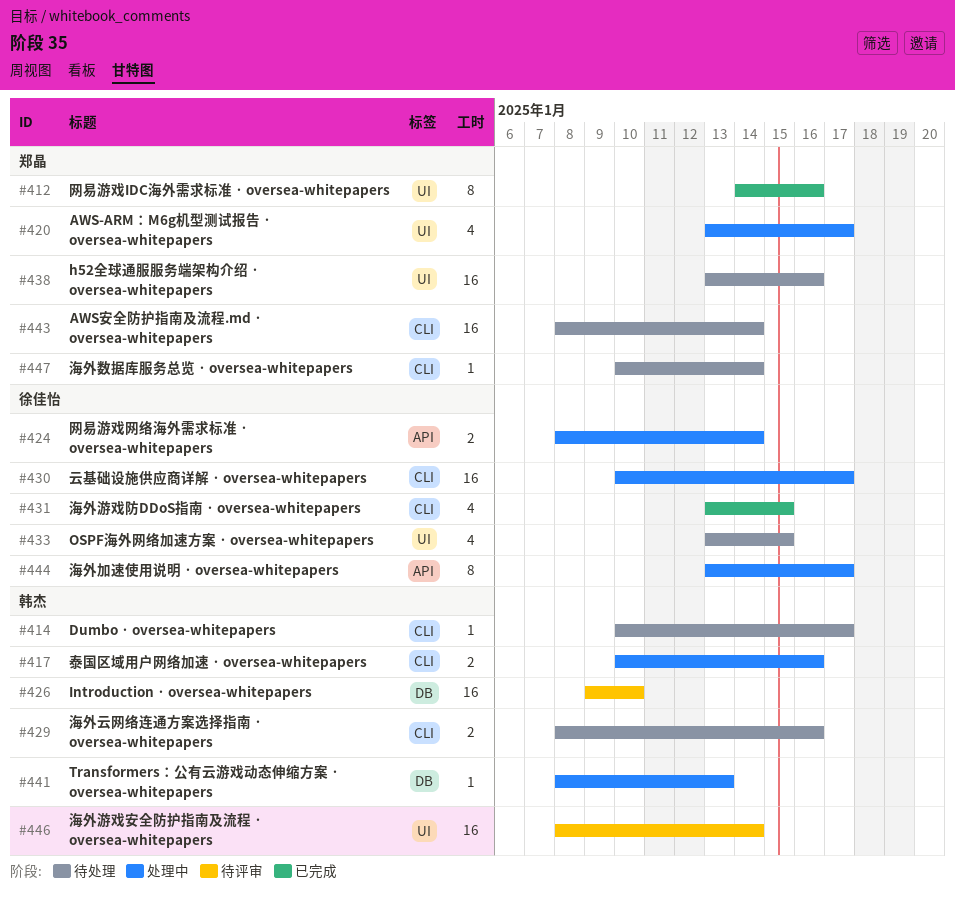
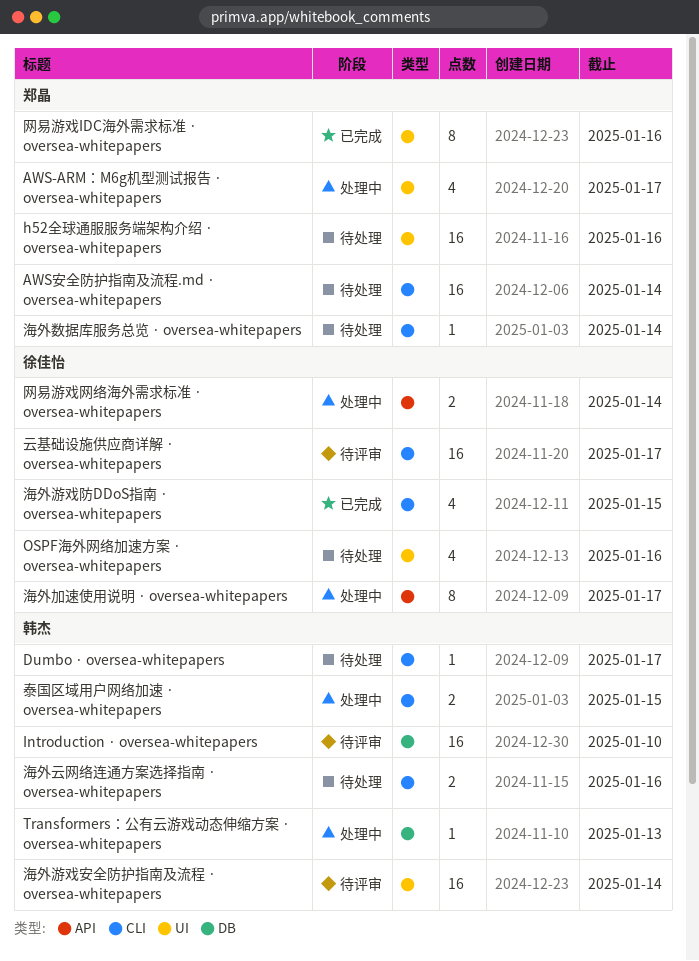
OSPF海外网络加速方案 · oversea-whitepapers, due: Jan 15 -> Jan 16
云基础设施供应商详解 · oversea-whitepapers, status: 处理中 -> 待评审
泰国区域用户网络加速 · oversea-whitepapers, due: Jan 16 -> Jan 15

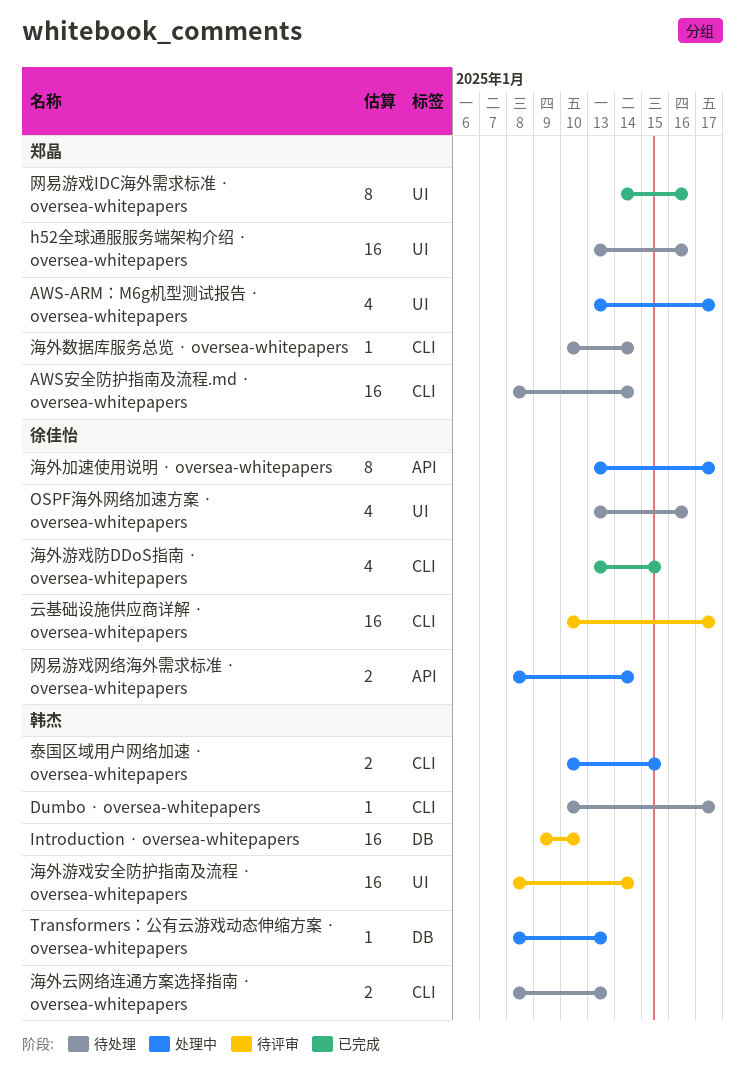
海外云网络连通方案选择指南 · oversea-whitepapers, due: Jan 16 -> Jan 13

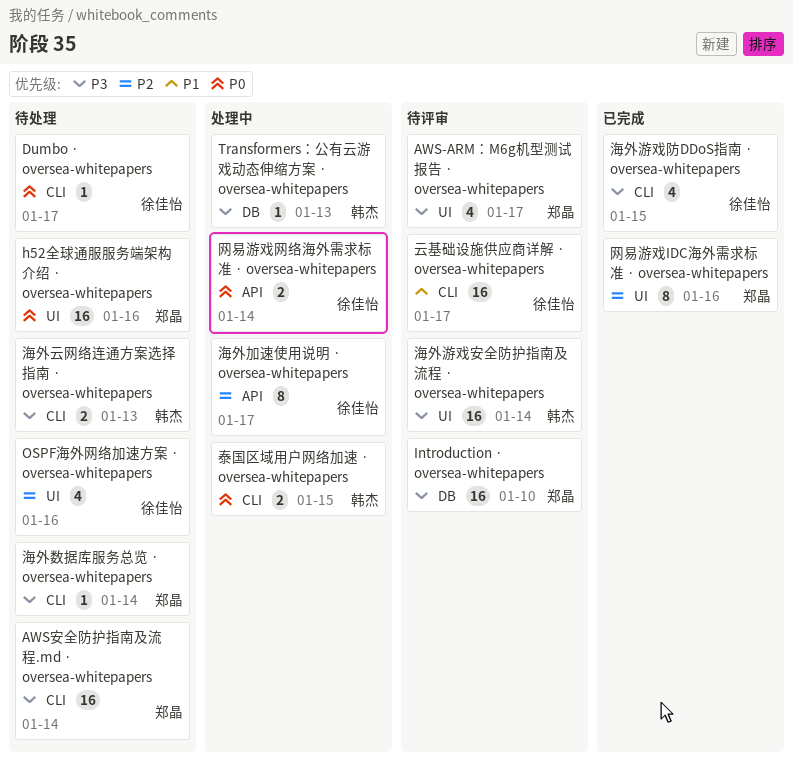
AWS-ARM：M6g机型测试报告 · oversea-whitepapers, status: 处理中 -> 待评审
Dumbo · oversea-whitepapers, owner: 韩杰 -> 徐佳怡
Introduction · oversea-whitepapers, owner: 韩杰 -> 郑晶

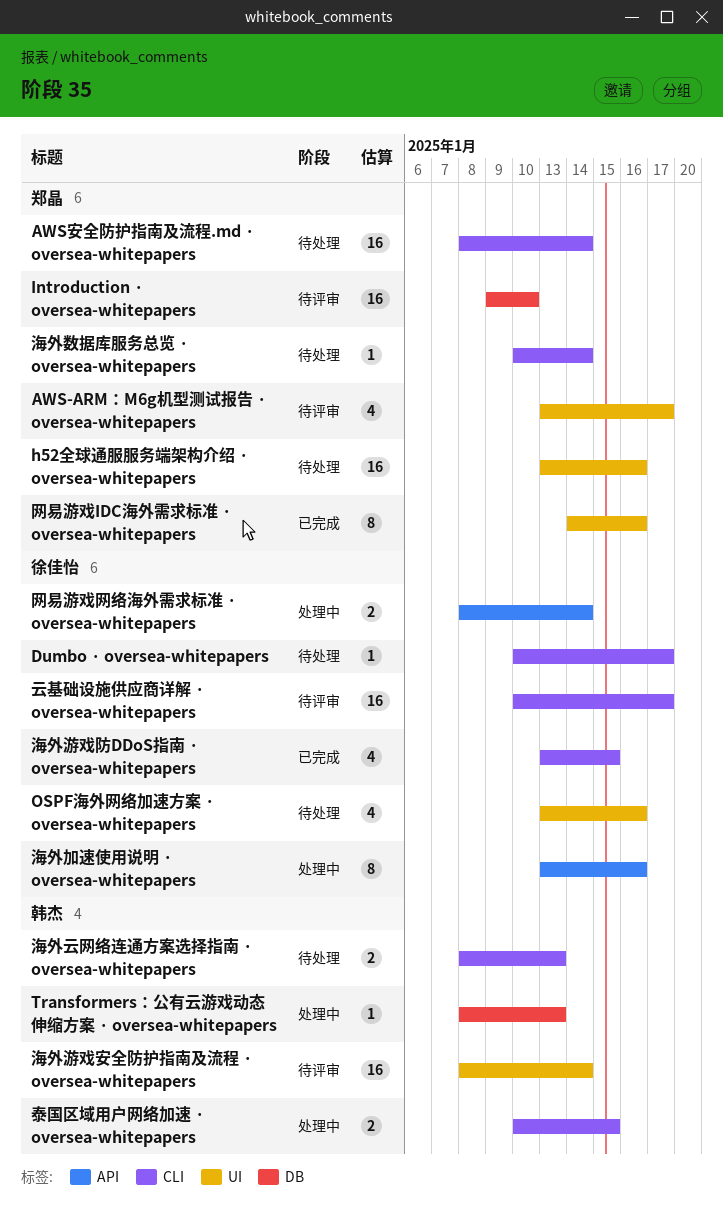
海外加速使用说明 · oversea-whitepapers, due: Jan 17 -> Jan 16

